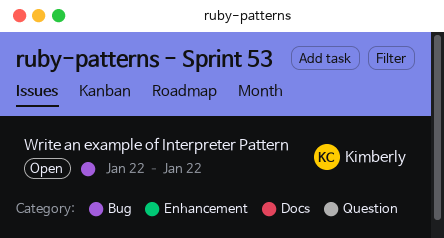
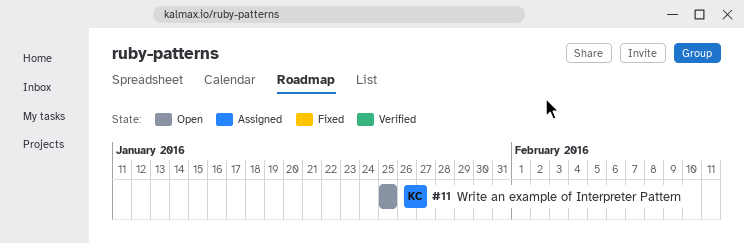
Write an example of Interpreter Pattern, start: Jan 22 -> Jan 25
Write an example of Interpreter Pattern, due: Jan 22 -> Jan 25

